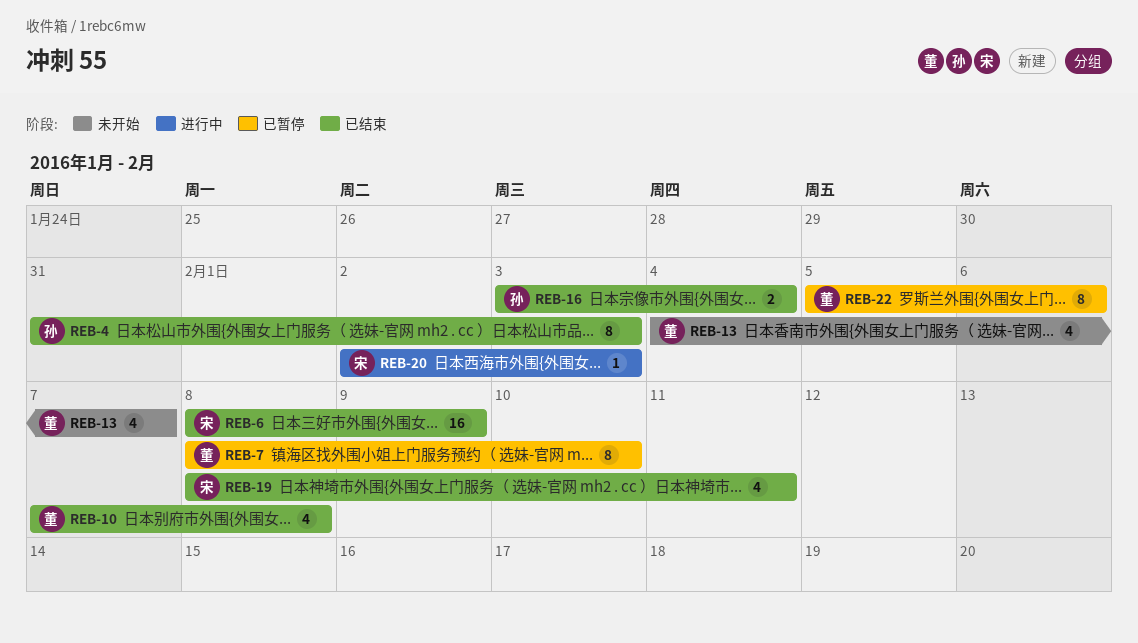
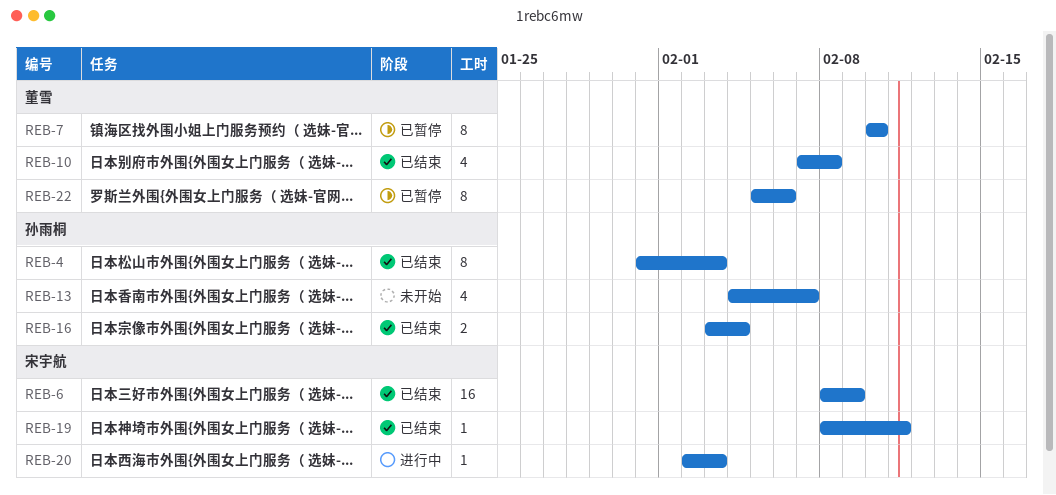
REB-7, start: Feb 8 -> Feb 10
REB-13, owner: 董雪 -> 孙雨桐
REB-19, estimate: 4 -> 1

